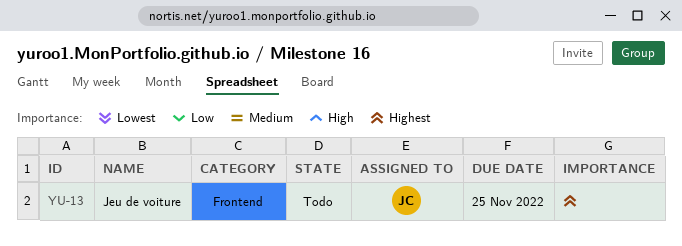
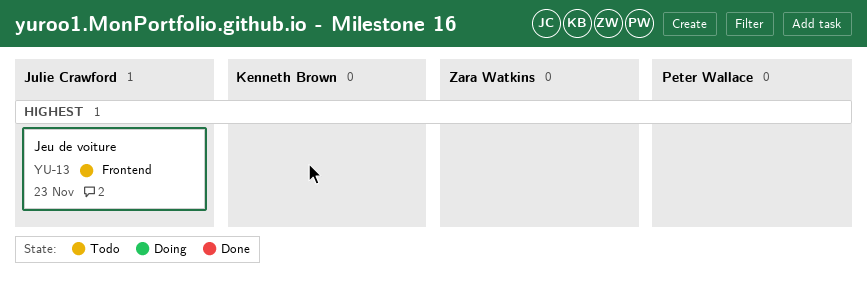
YU-13, due: Nov 25 -> Nov 23

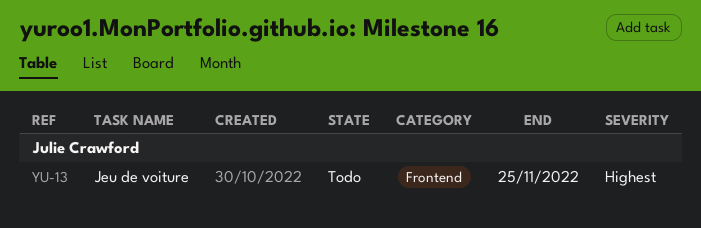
YU-13, due: Nov 23 -> Nov 25

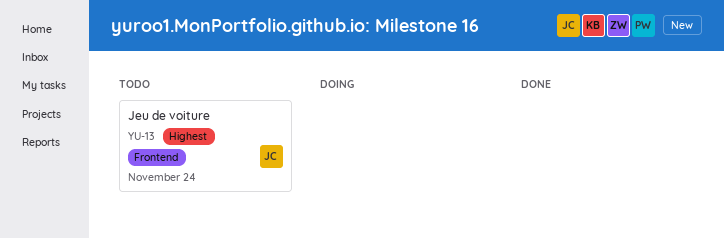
YU-13, due: Nov 25 -> Nov 24

